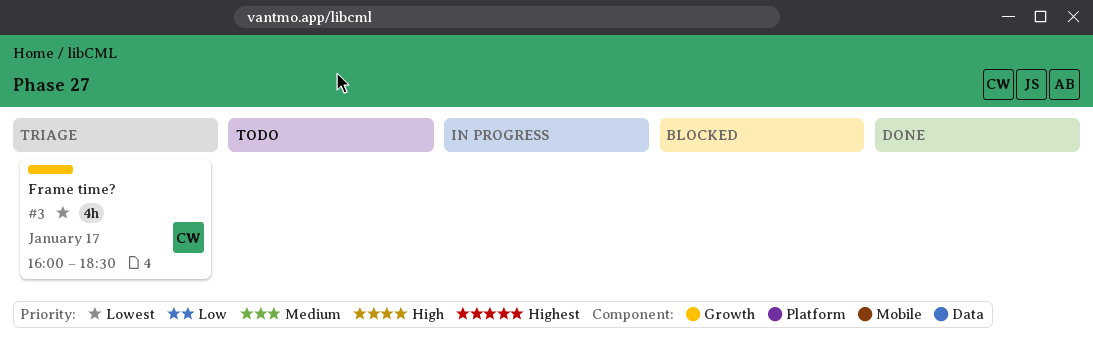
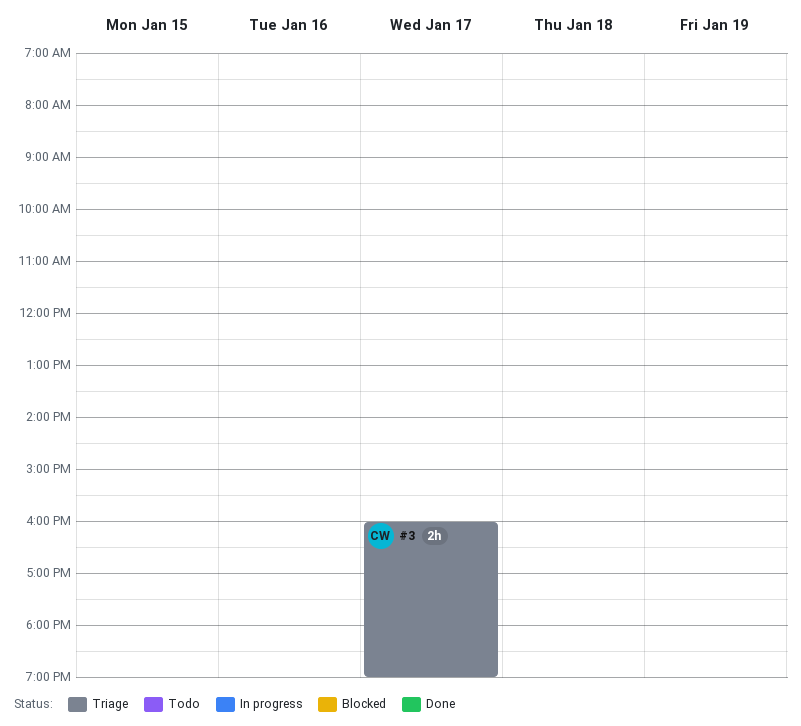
#3, estimate: 4h -> 2h
#3, ends: 18:30 -> 19:00

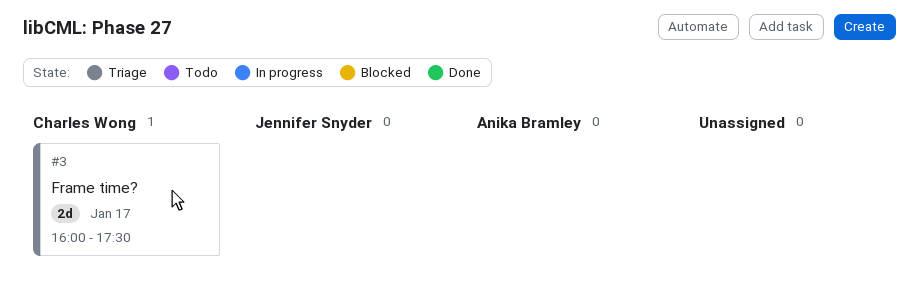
#3, estimate: 2h -> 2d
#3, ends: 19:00 -> 17:30

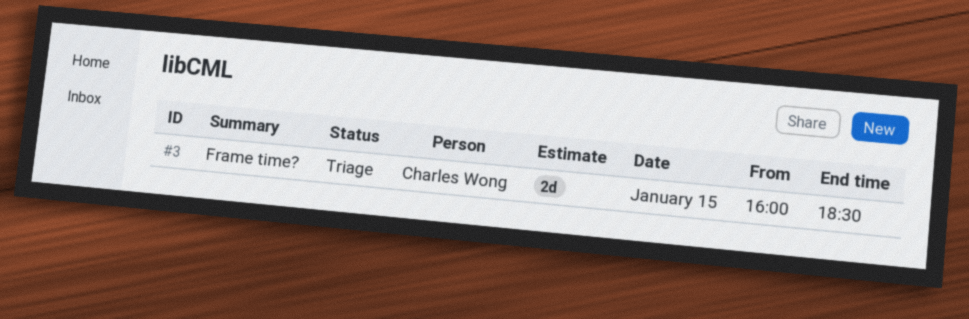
#3, day: Jan 17 -> Jan 15
#3, ends: 17:30 -> 18:30

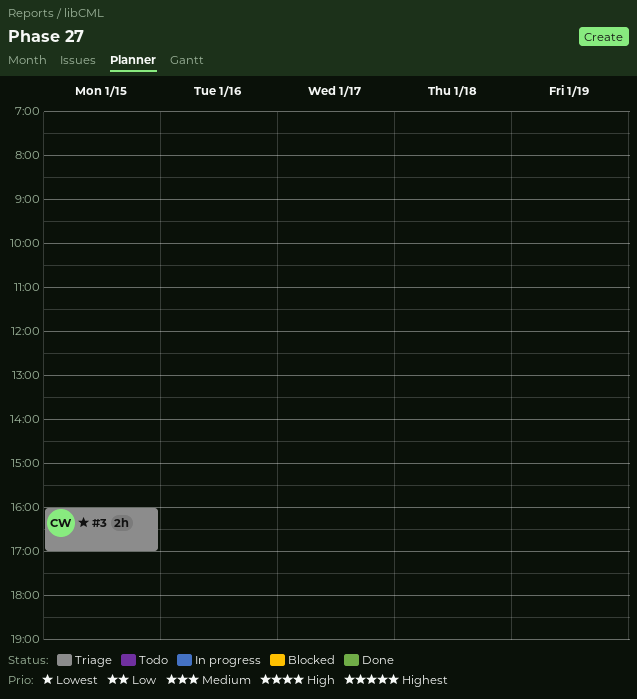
#3, estimate: 2d -> 2h
#3, ends: 18:30 -> 17:00

